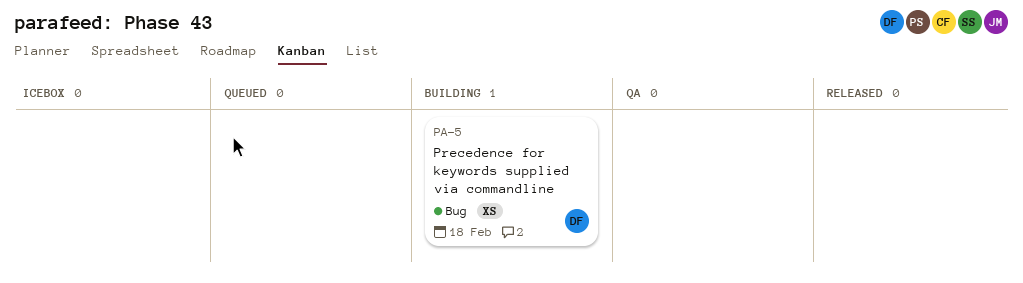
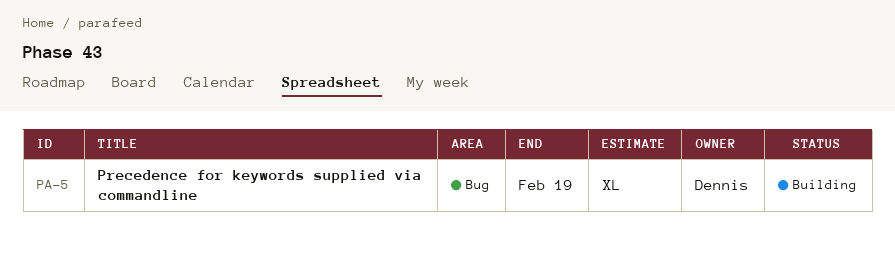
PA-5, estimate: XS -> XL
PA-5, due: Feb 18 -> Feb 19

